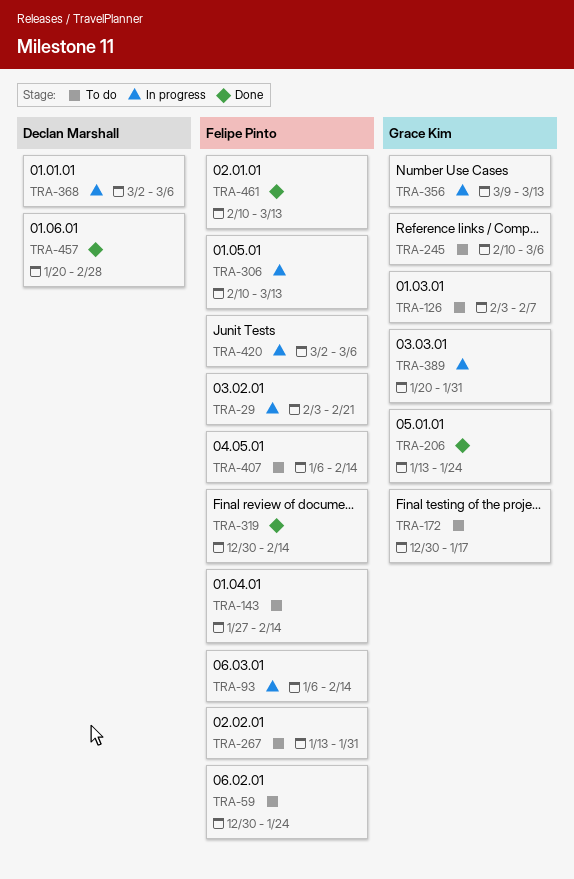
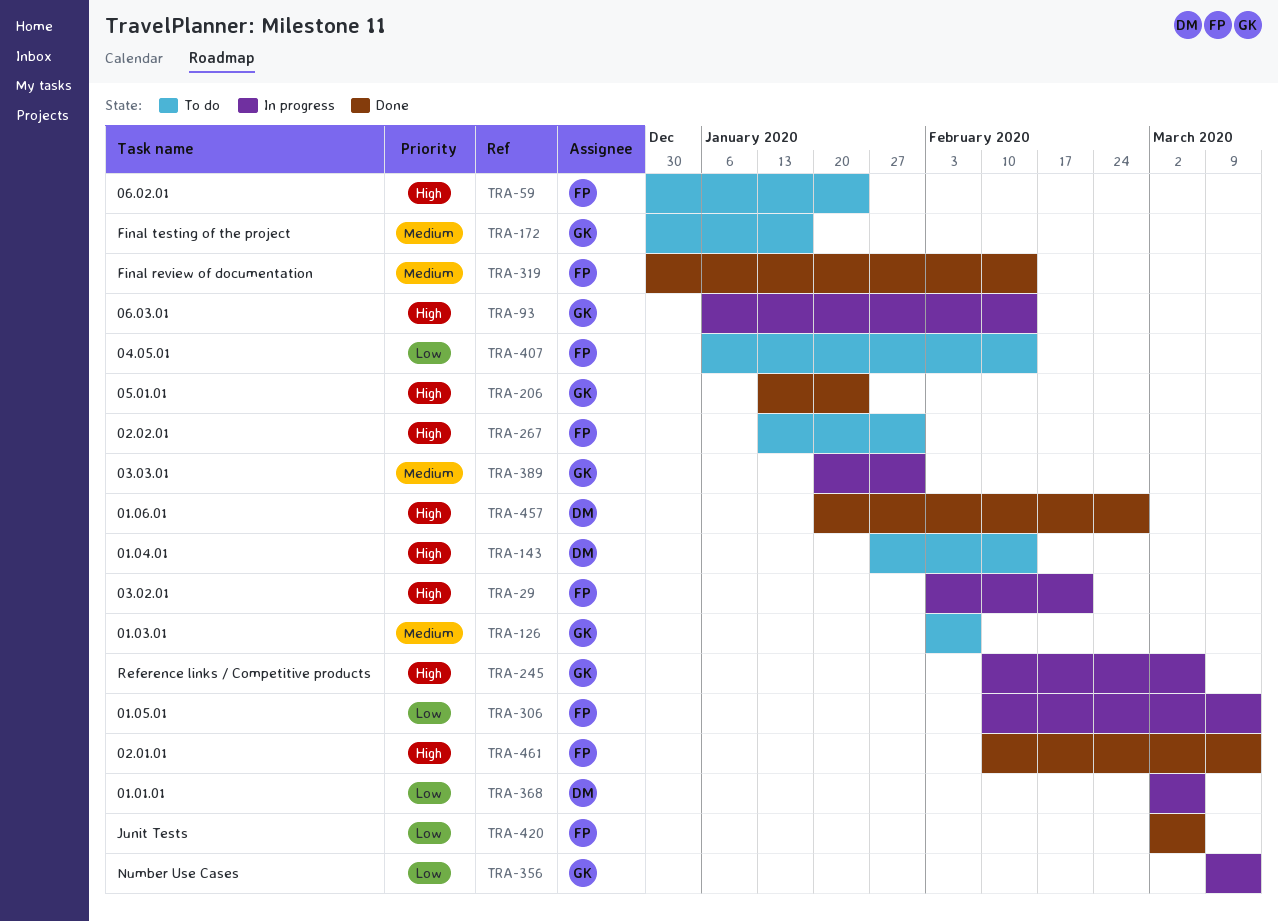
TRA-93, owner: Felipe Pinto -> Grace Kim
TRA-143, owner: Felipe Pinto -> Declan Marshall
TRA-245, status: To do -> In progress
TRA-420, status: In progress -> Done

